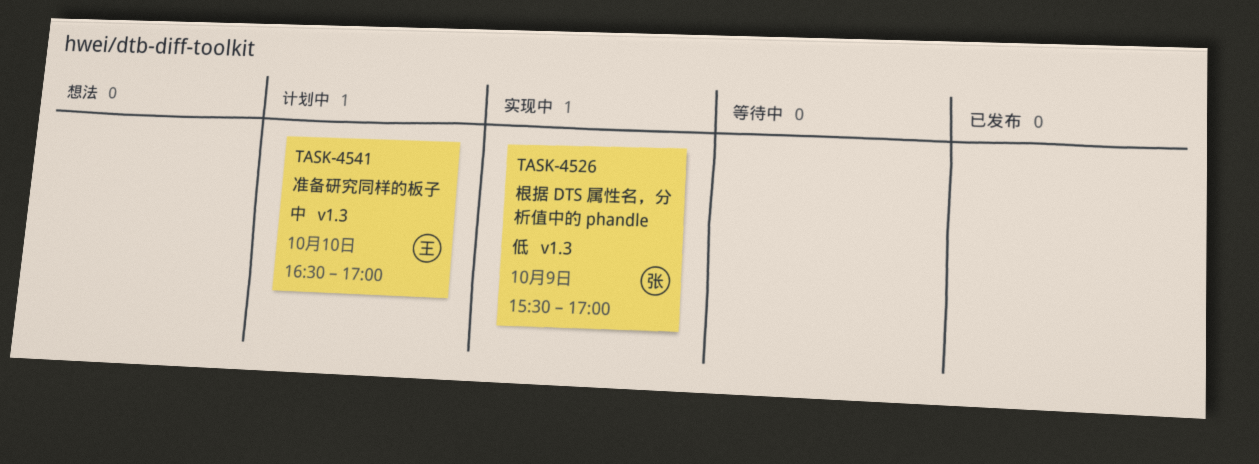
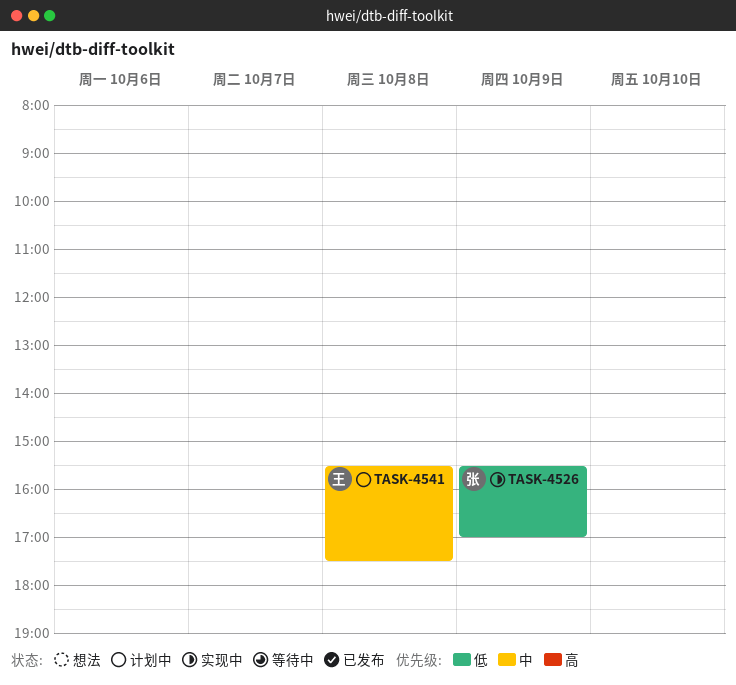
TASK-4541, day: Oct 10 -> Oct 8
TASK-4541, begins: 16:30 -> 15:30
TASK-4541, ends: 17:00 -> 17:30

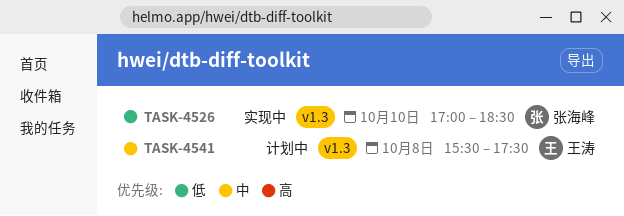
TASK-4526, day: Oct 9 -> Oct 10
TASK-4526, begins: 15:30 -> 17:00
TASK-4526, ends: 17:00 -> 18:30

